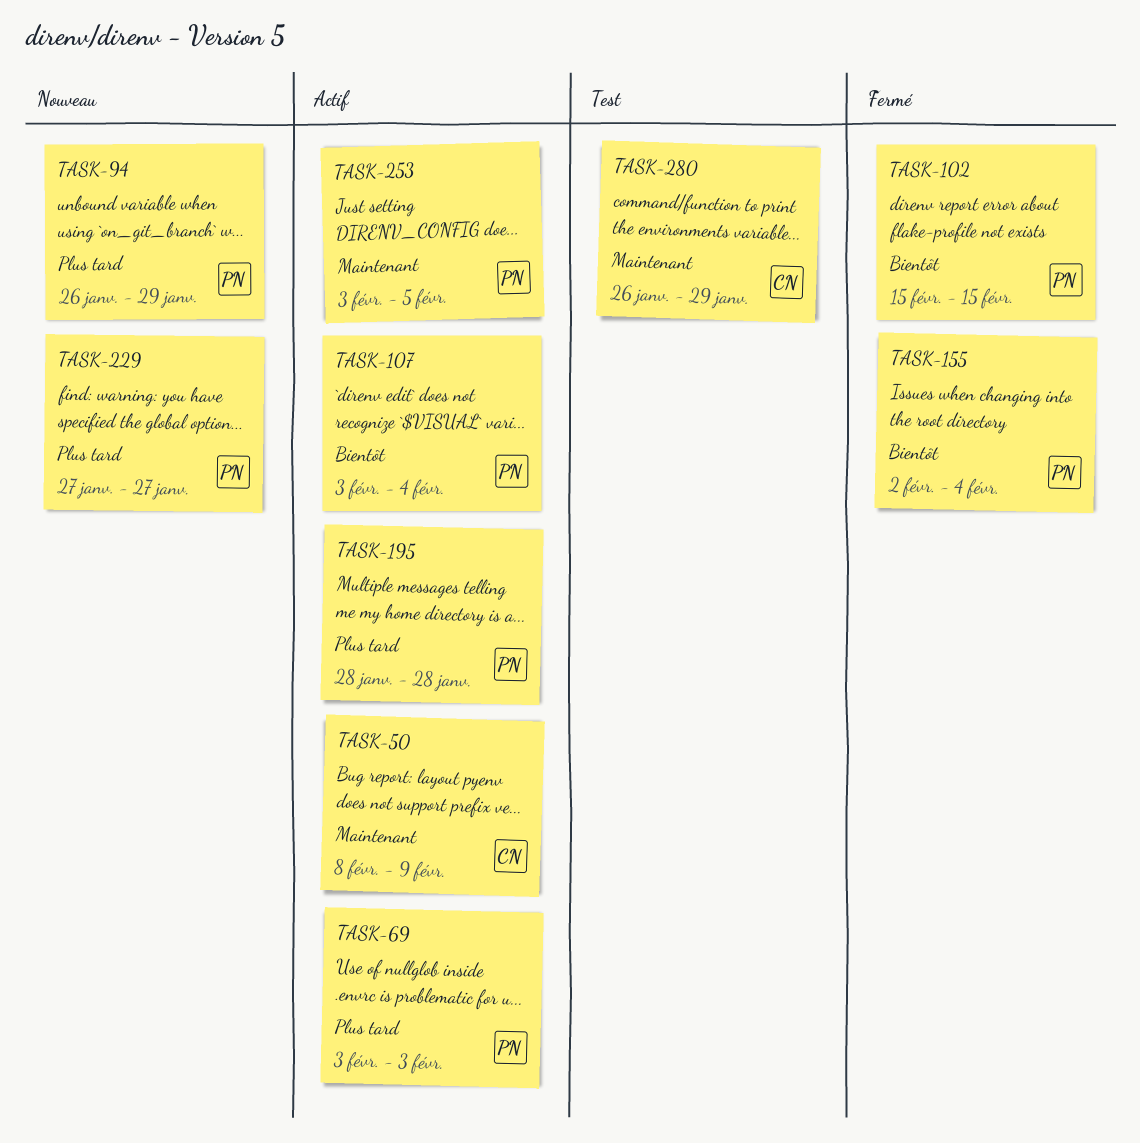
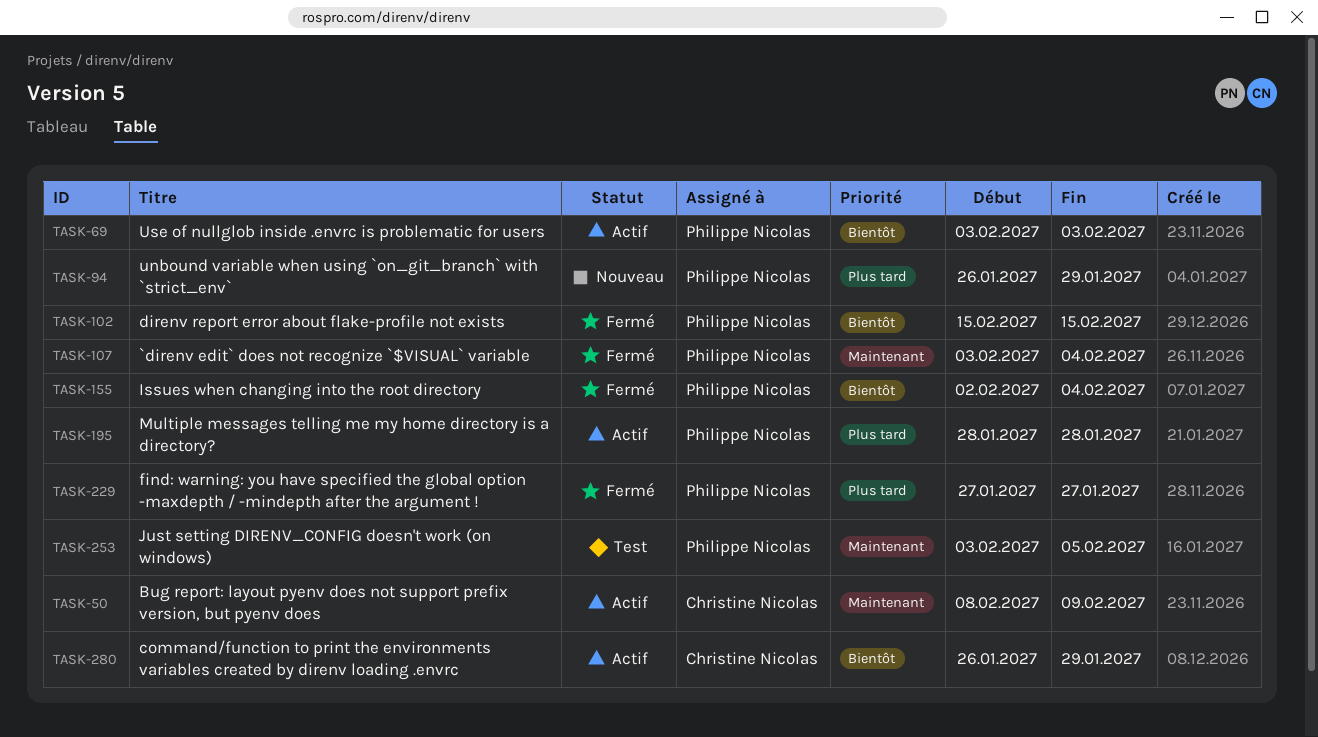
TASK-69, priority: Plus tard -> Bientôt
TASK-107, status: Actif -> Fermé
TASK-107, priority: Bientôt -> Maintenant
TASK-229, status: Nouveau -> Fermé
TASK-253, status: Actif -> Test
TASK-280, status: Test -> Actif
TASK-280, priority: Maintenant -> Bientôt

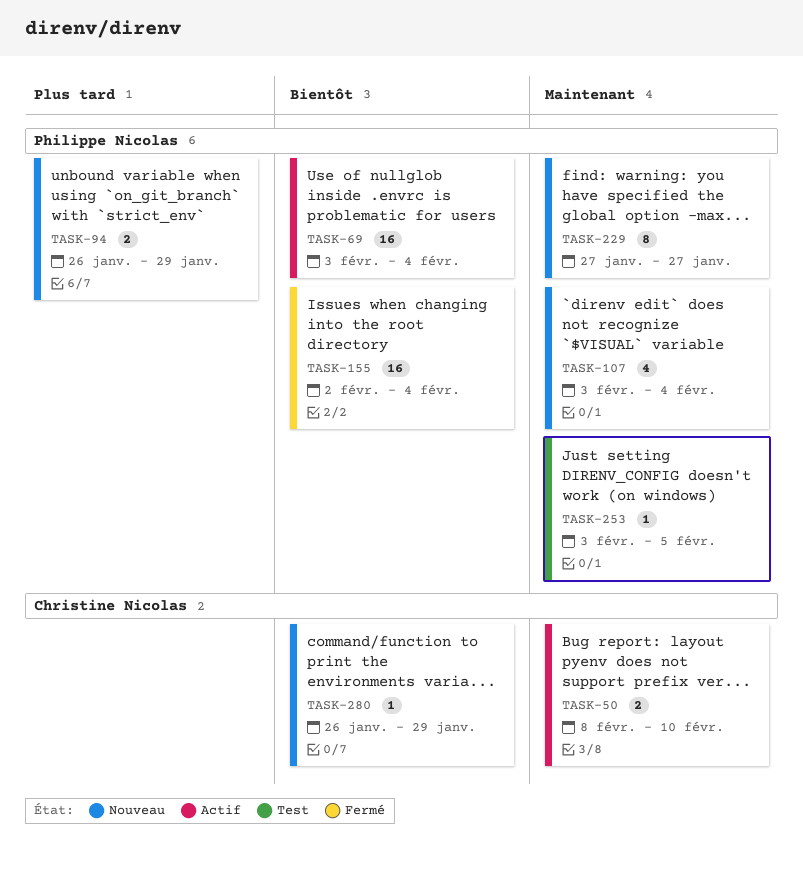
TASK-50, due: Feb 9 -> Feb 10
TASK-69, due: Feb 3 -> Feb 4
TASK-102: present -> none
TASK-107, status: Fermé -> Nouveau
TASK-195: present -> none
TASK-229, status: Fermé -> Nouveau
TASK-229, priority: Plus tard -> Maintenant
TASK-280, status: Actif -> Nouveau

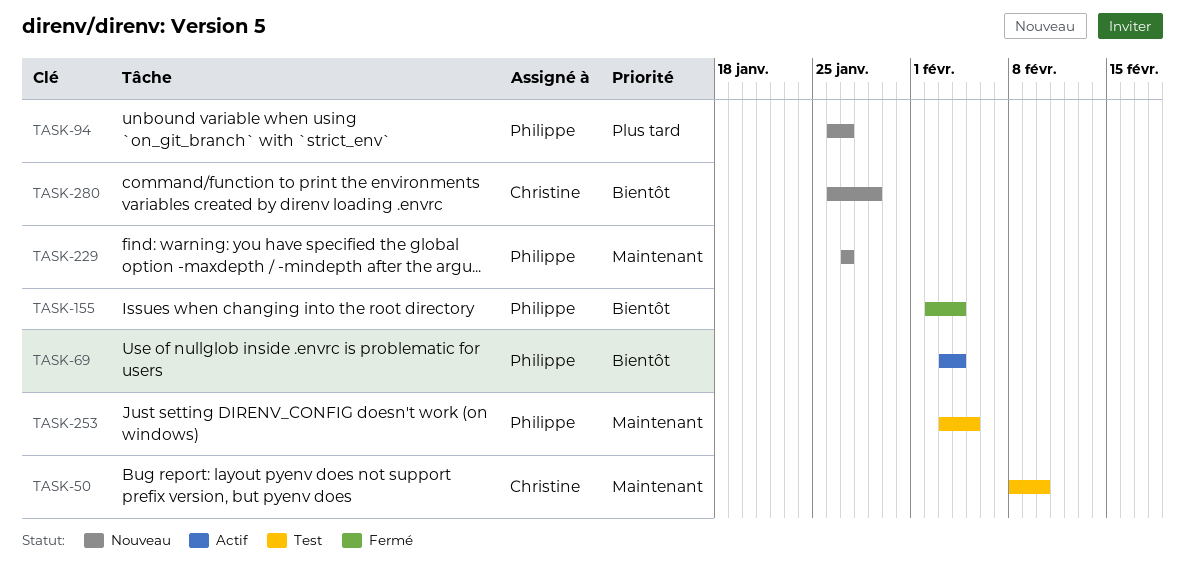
TASK-50, status: Actif -> Test
TASK-94, due: Jan 29 -> Jan 27
TASK-107: present -> none

